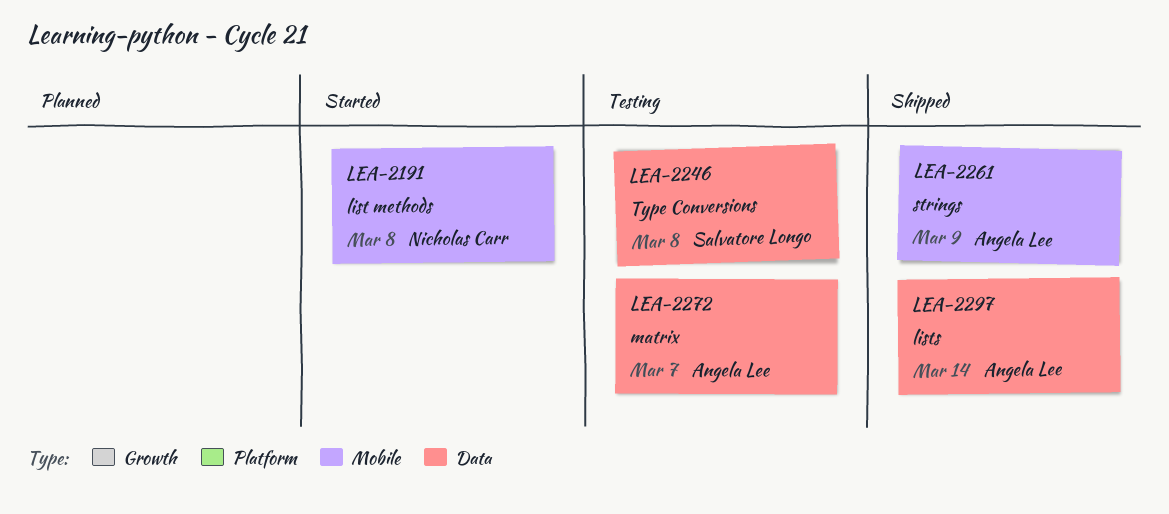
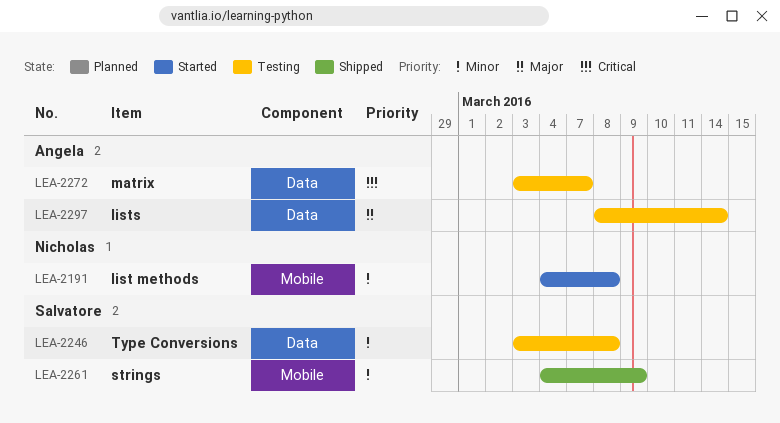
LEA-2261, owner: Angela Lee -> Salvatore Longo
LEA-2297, status: Shipped -> Testing

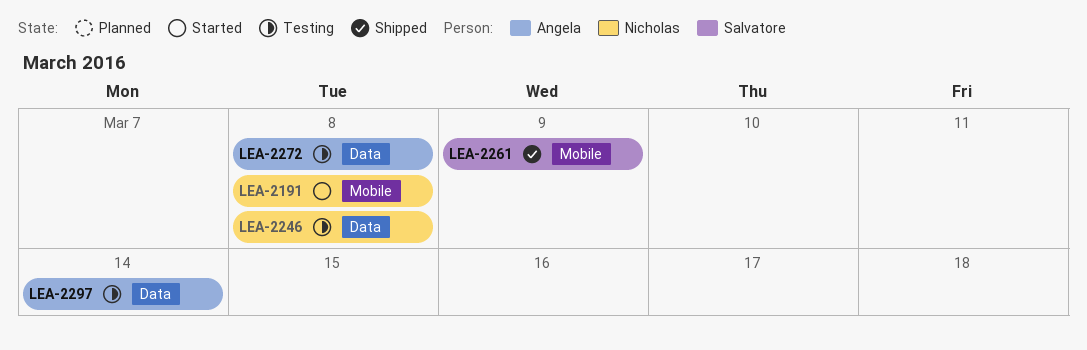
LEA-2246, owner: Salvatore -> Nicholas
LEA-2272, due: Mar 7 -> Mar 8

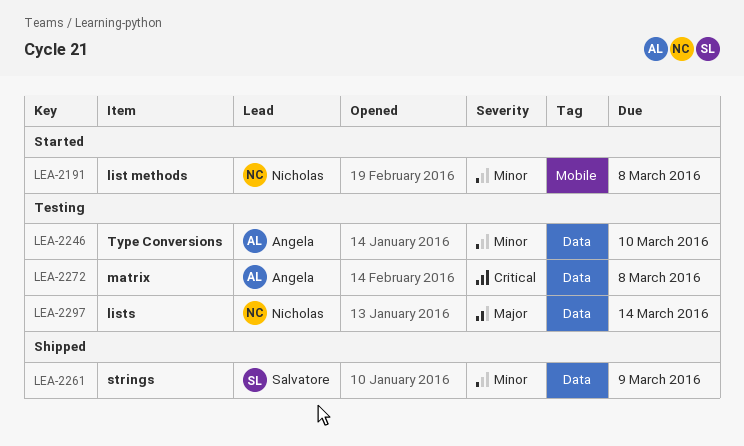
LEA-2246, owner: Nicholas -> Angela
LEA-2246, due: Mar 8 -> Mar 10
LEA-2261, label: Mobile -> Data
LEA-2297, owner: Angela -> Nicholas

